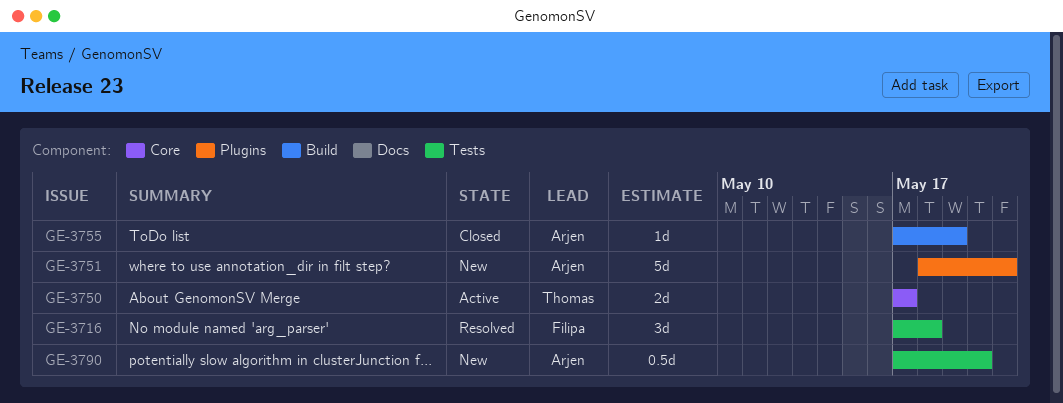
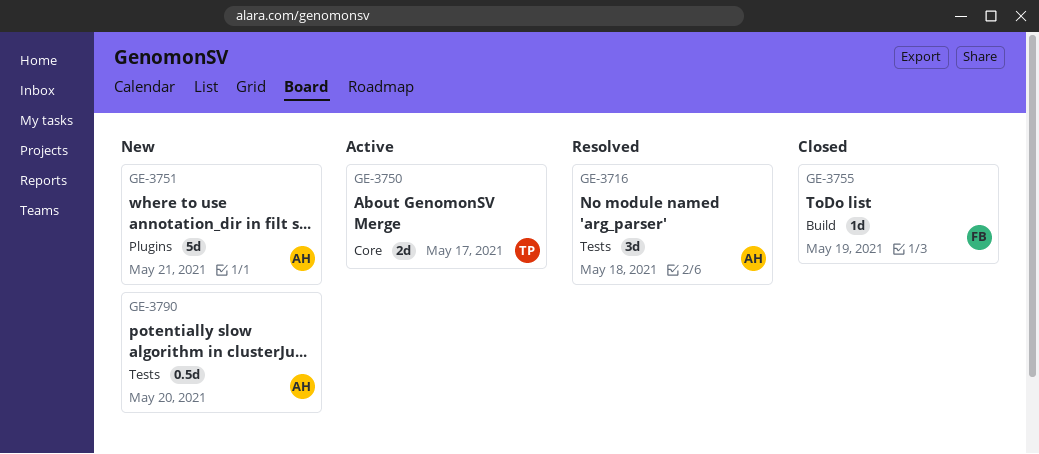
GE-3716, owner: Filipa -> Arjen
GE-3755, owner: Arjen -> Filipa

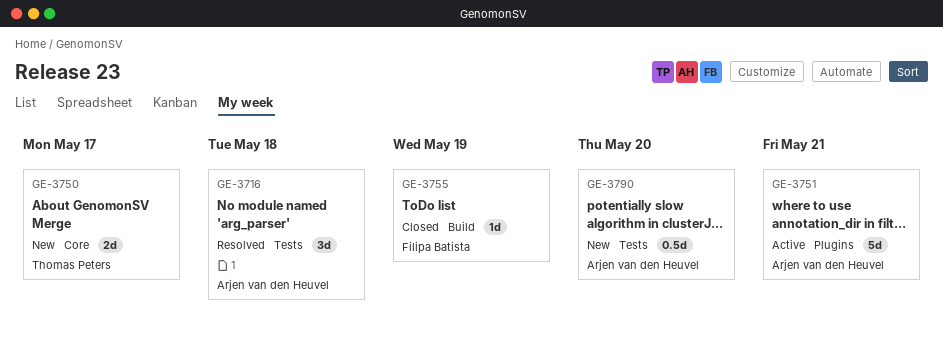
GE-3750, status: Active -> New
GE-3751, status: New -> Active

